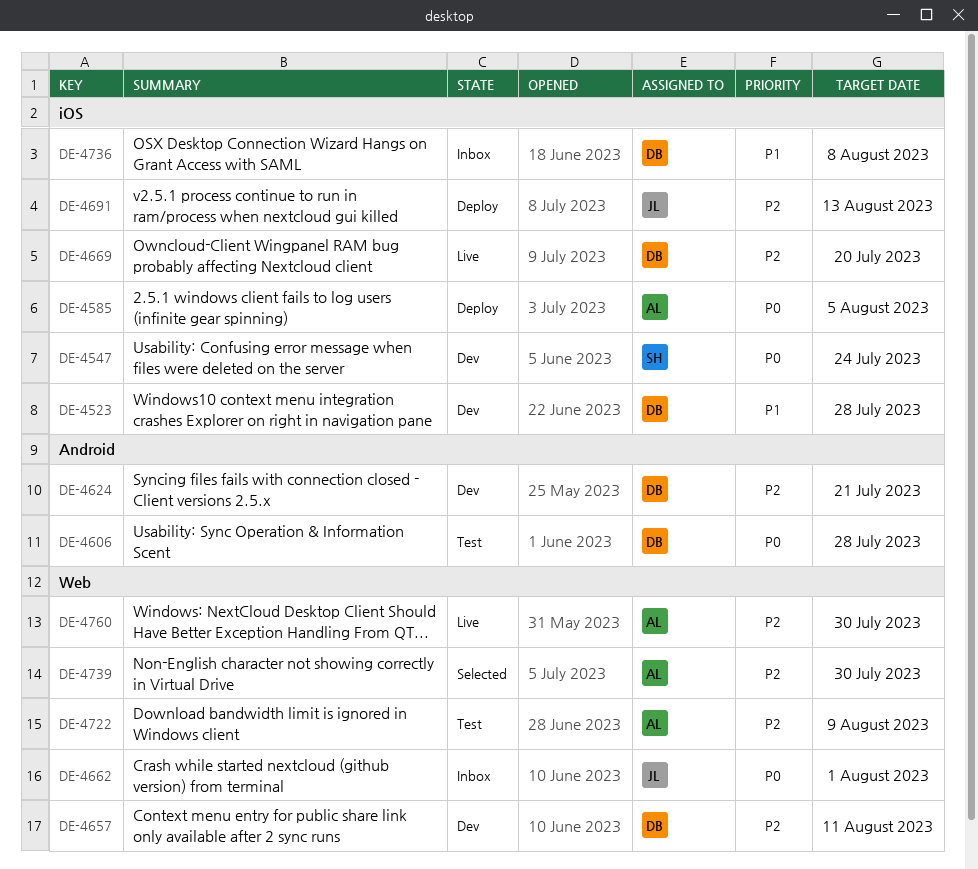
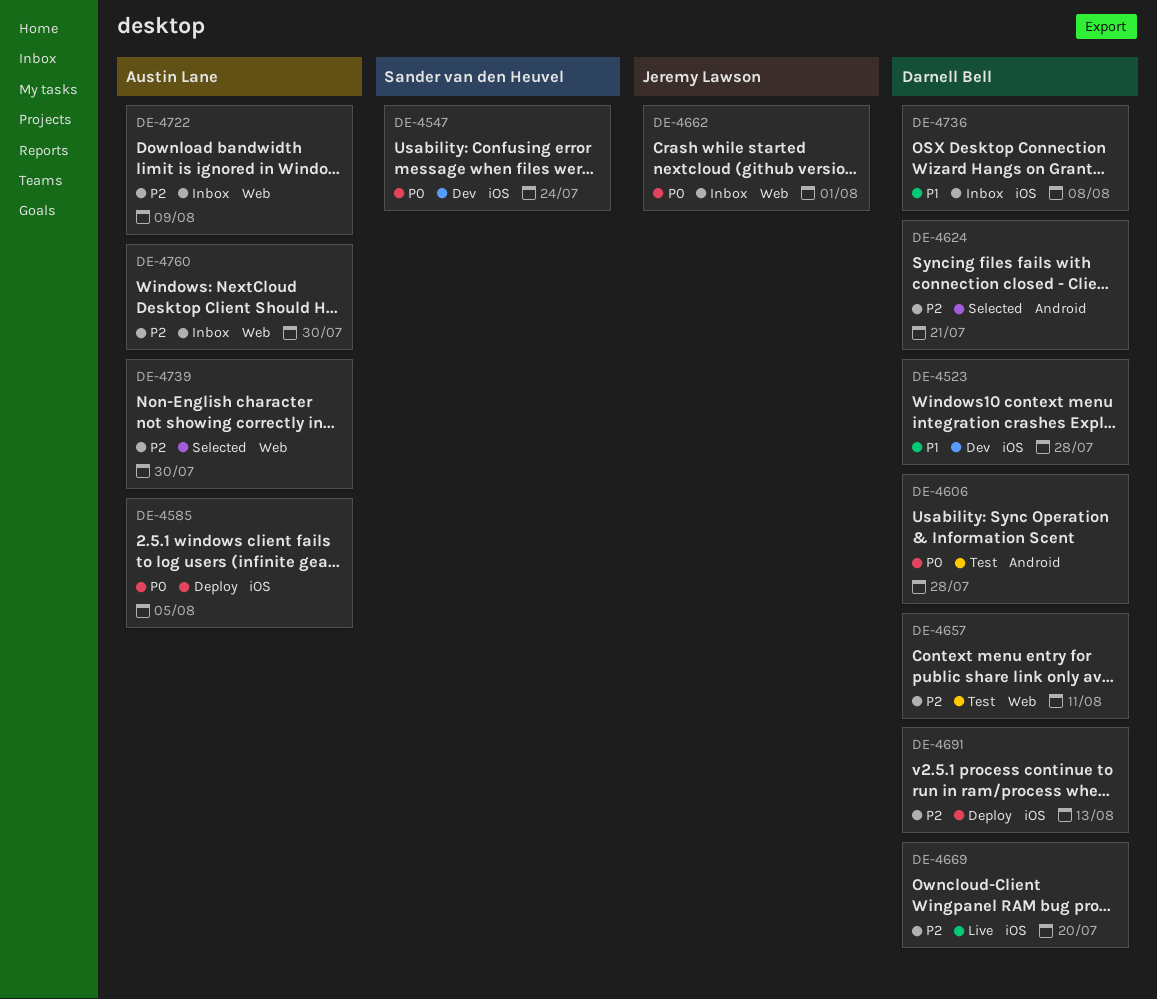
DE-4624, status: Dev -> Selected
DE-4657, status: Dev -> Test
DE-4691, owner: Jeremy Lawson -> Darnell Bell
DE-4722, status: Test -> Inbox
DE-4760, status: Live -> Inbox

